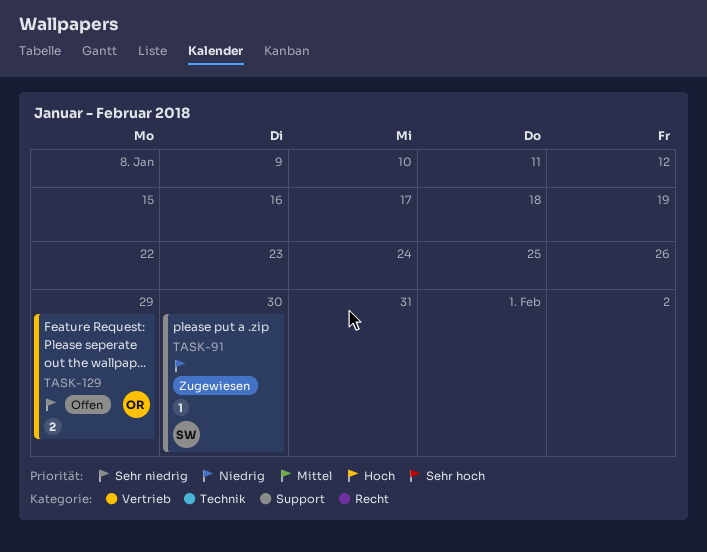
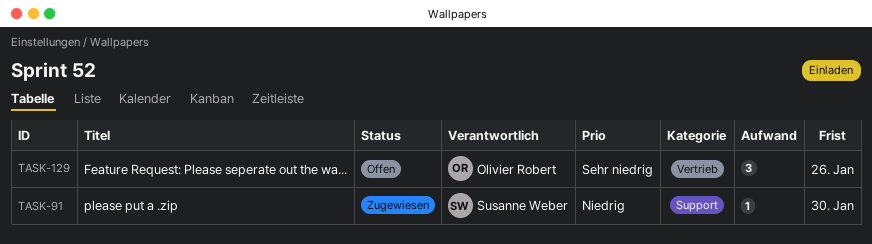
TASK-129, estimate: 2 -> 3
TASK-129, due: Jan 29 -> Jan 26

